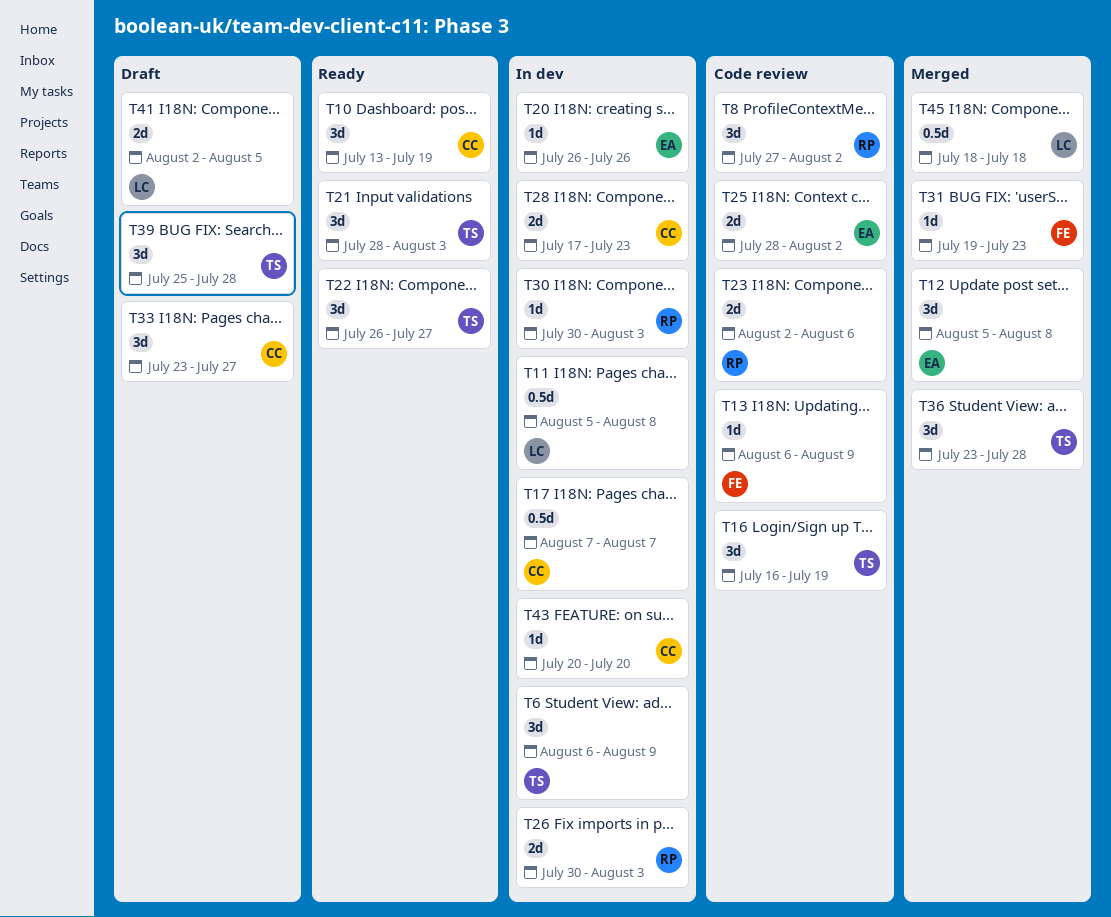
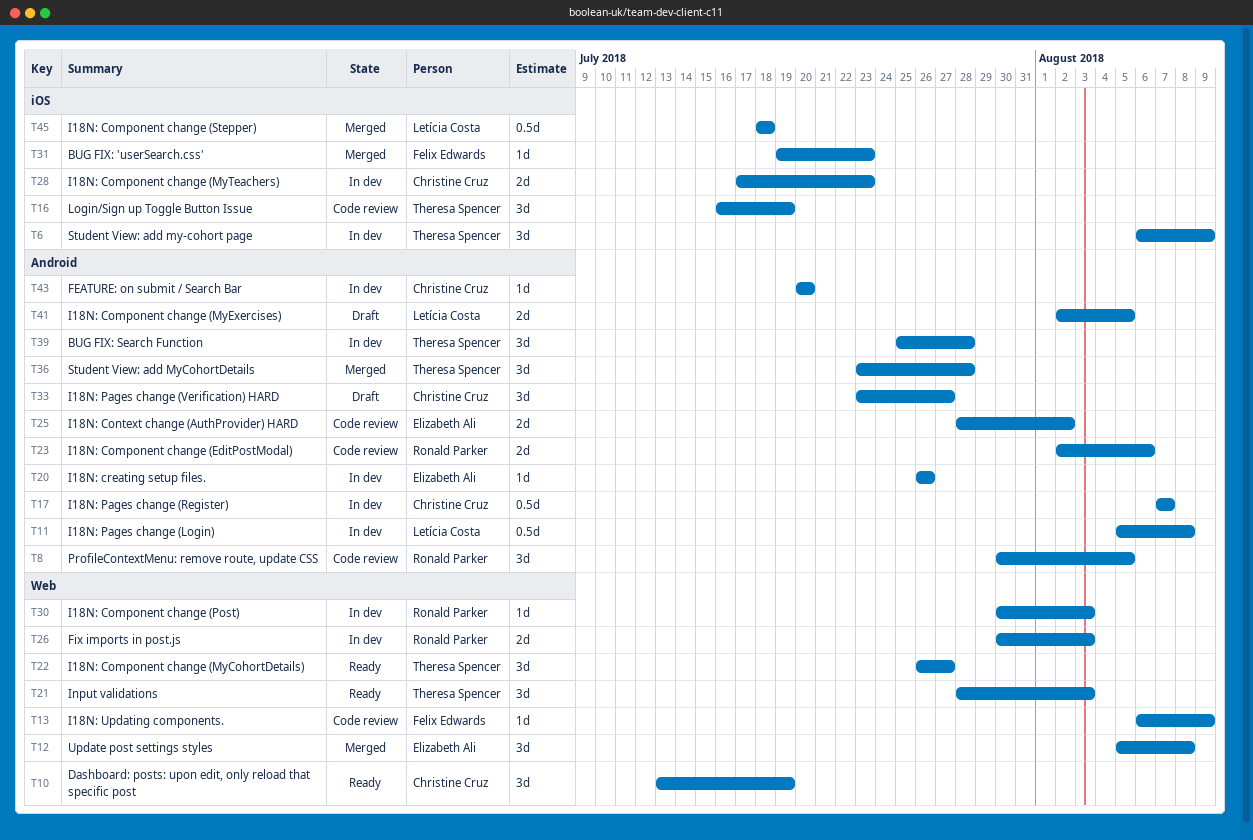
T8, start: Jul 27 -> Jul 30
T8, due: Aug 2 -> Aug 5
T39, status: Draft -> In dev

